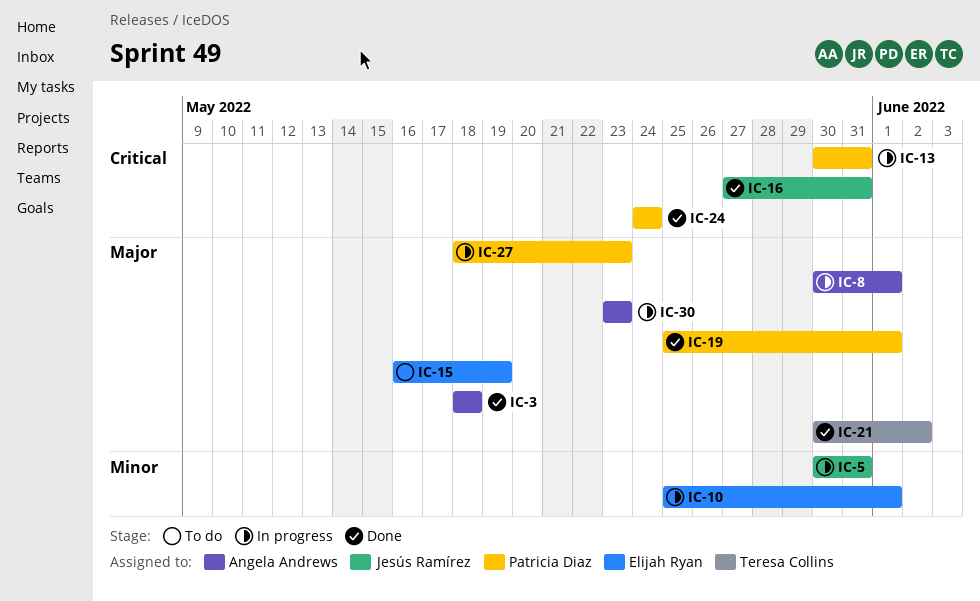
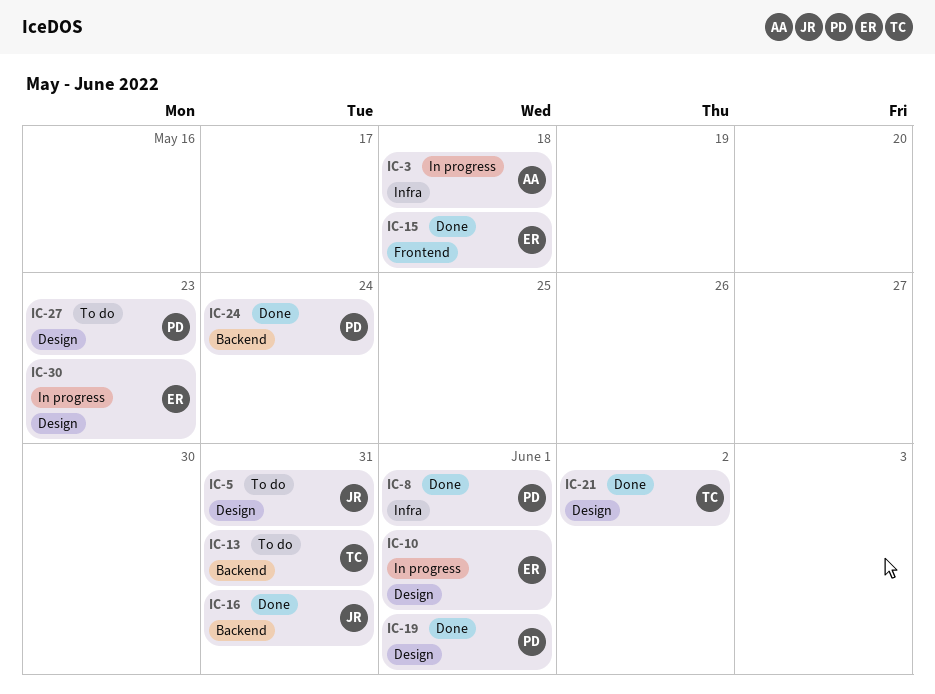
IC-3, status: Done -> In progress
IC-5, status: In progress -> To do
IC-8, status: In progress -> Done
IC-8, owner: Angela Andrews -> Patricia Diaz
IC-13, status: In progress -> To do
IC-13, owner: Patricia Diaz -> Teresa Collins
IC-15, status: To do -> Done
IC-15, due: May 19 -> May 18
IC-27, status: In progress -> To do
IC-30, owner: Angela Andrews -> Elijah Ryan

